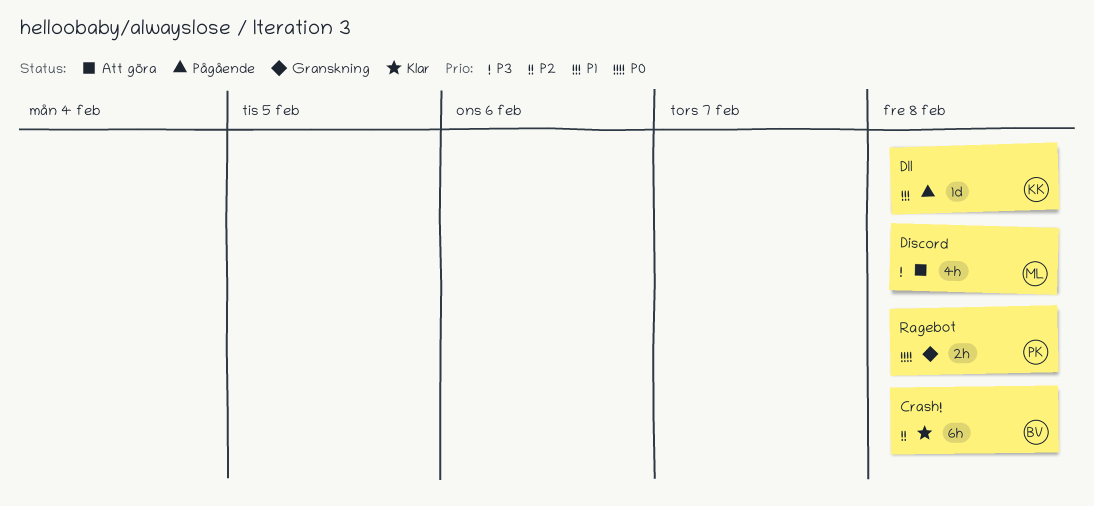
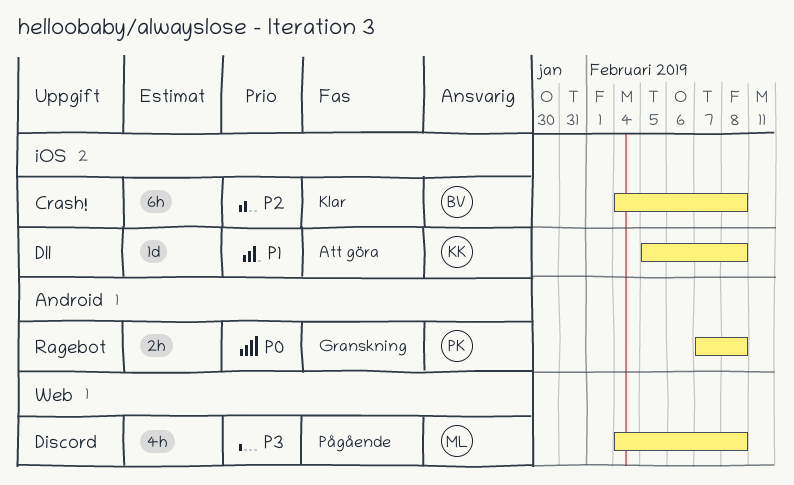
Discord, status: Att göra -> Pågående
Dll, status: Pågående -> Att göra

